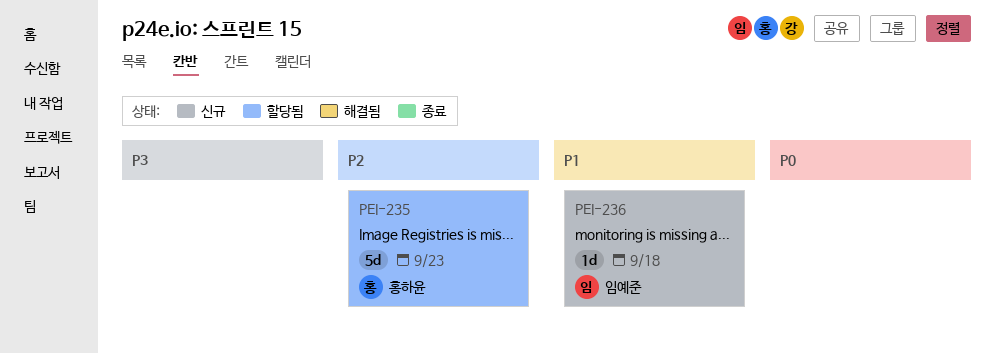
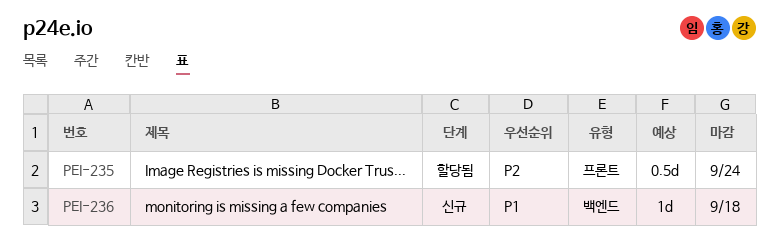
PEI-235, estimate: 5d -> 0.5d
PEI-235, due: Sep 23 -> Sep 24

